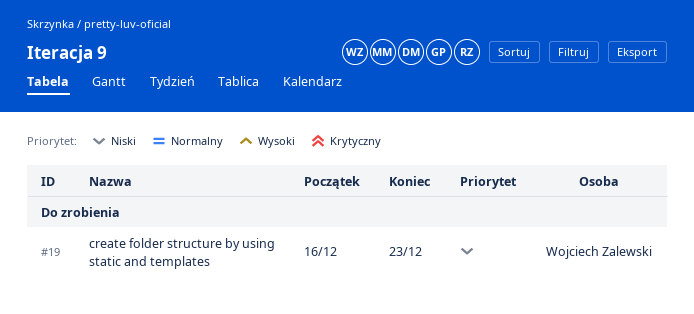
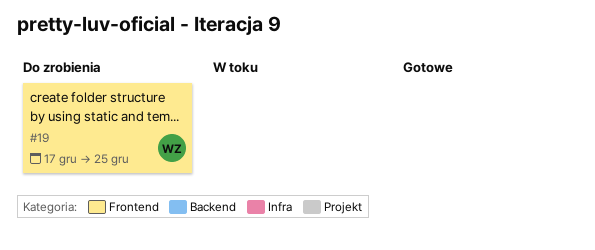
#19, start: Dec 16 -> Dec 17
#19, due: Dec 23 -> Dec 25

